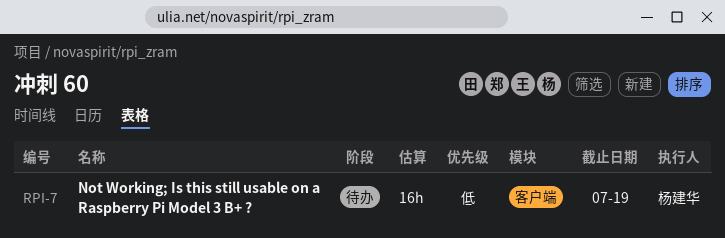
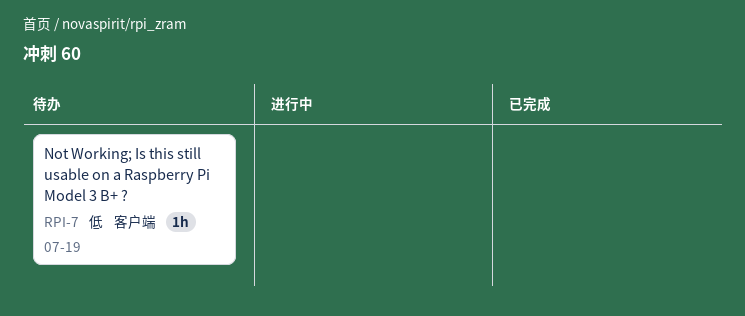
RPI-7, estimate: 16h -> 1h

